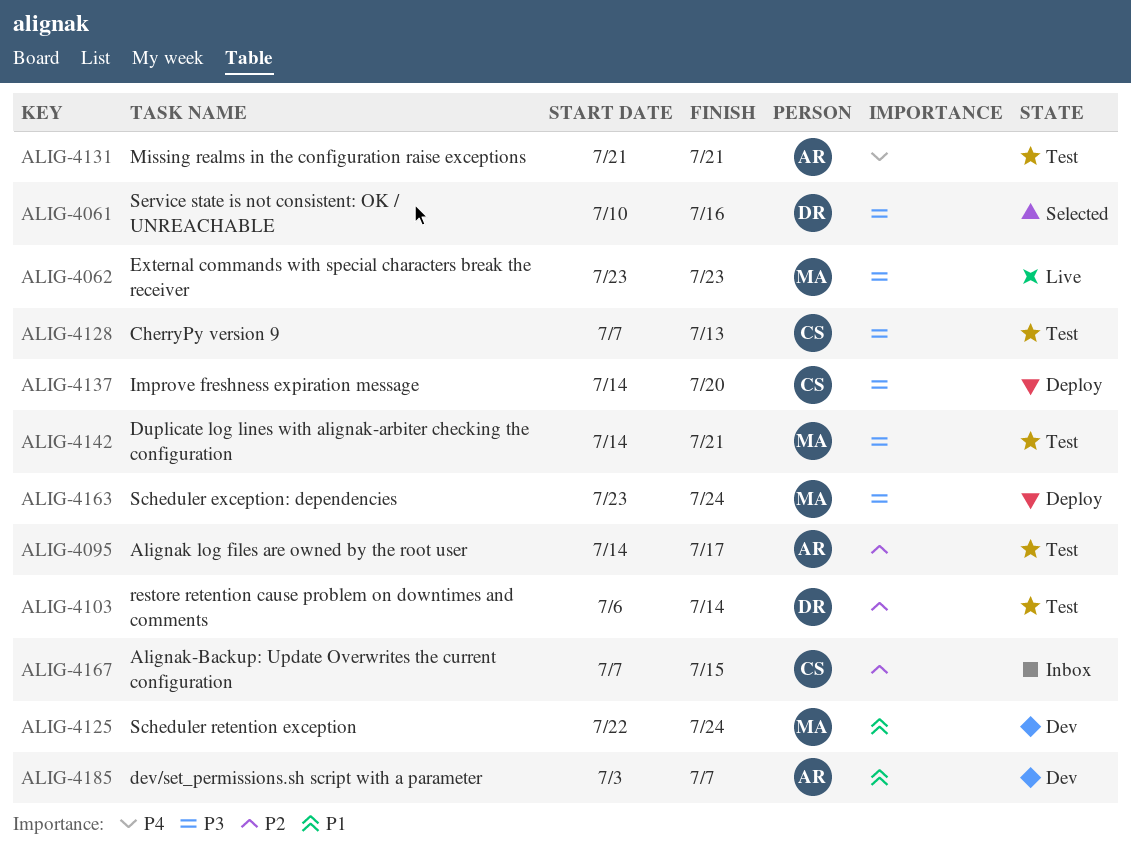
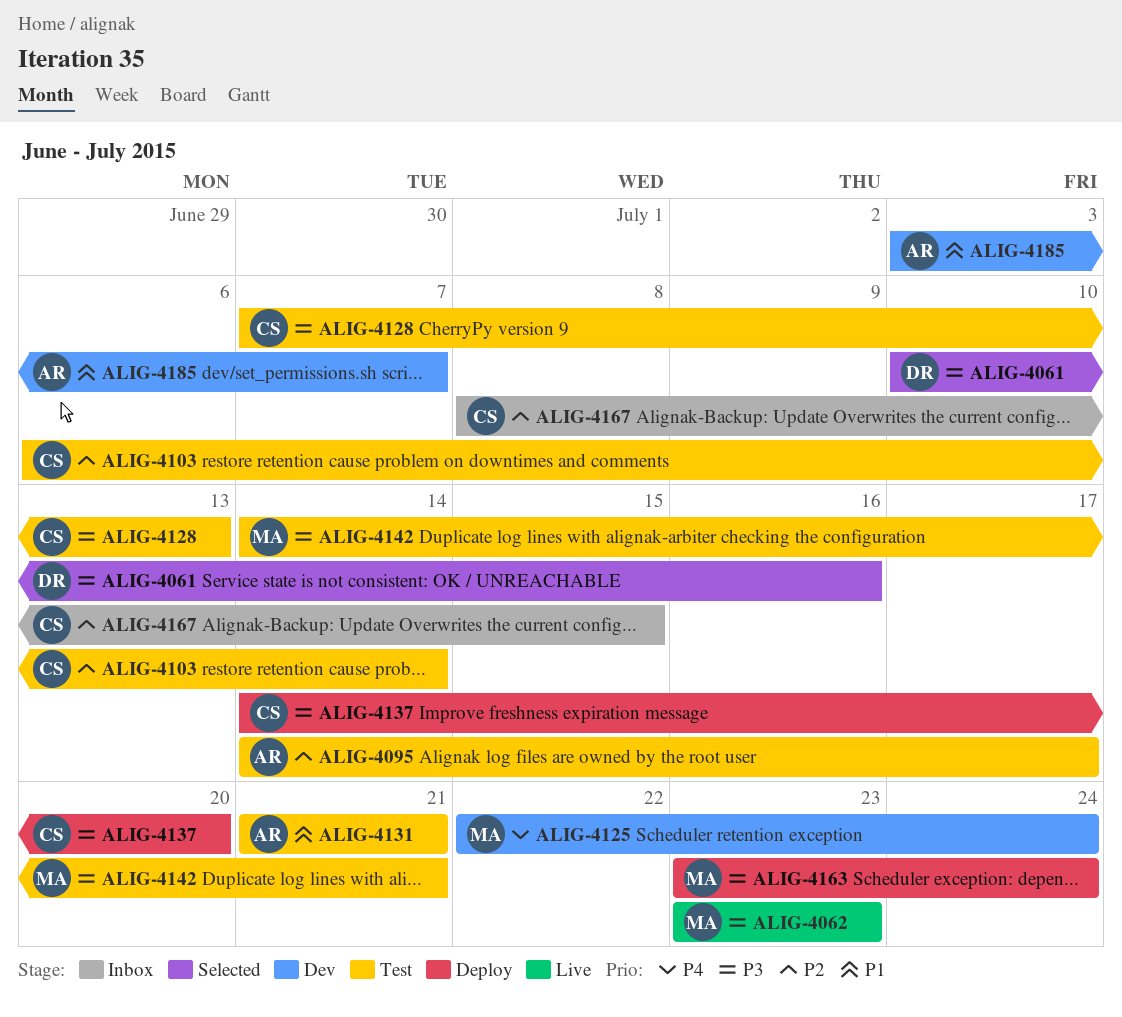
ALIG-4103, owner: DR -> CS
ALIG-4125, priority: P1 -> P4
ALIG-4131, priority: P4 -> P1
ALIG-4167, start: Jul 7 -> Jul 8

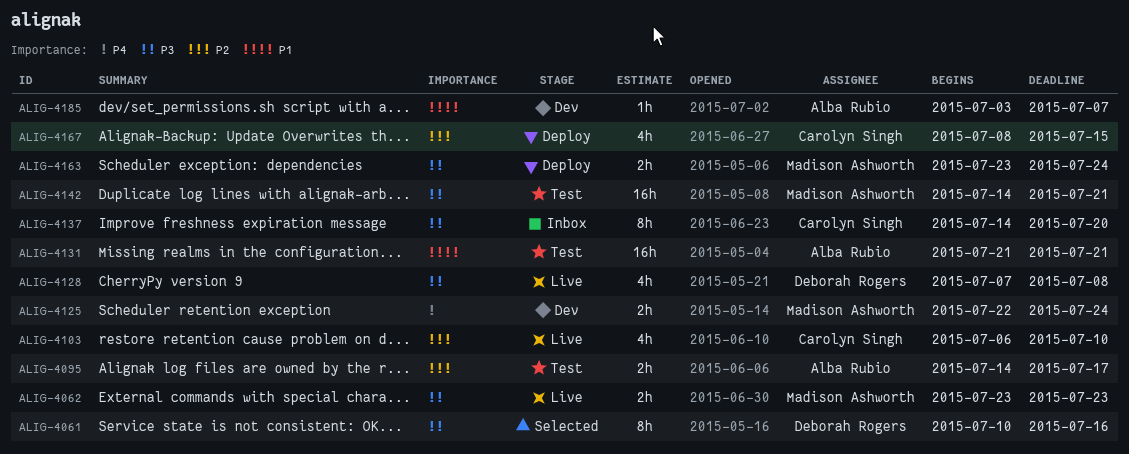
ALIG-4103, status: Test -> Live
ALIG-4103, due: Jul 14 -> Jul 10
ALIG-4128, status: Test -> Live
ALIG-4128, owner: Carolyn Singh -> Deborah Rogers
ALIG-4128, due: Jul 13 -> Jul 8
ALIG-4137, status: Deploy -> Inbox
ALIG-4167, status: Inbox -> Deploy

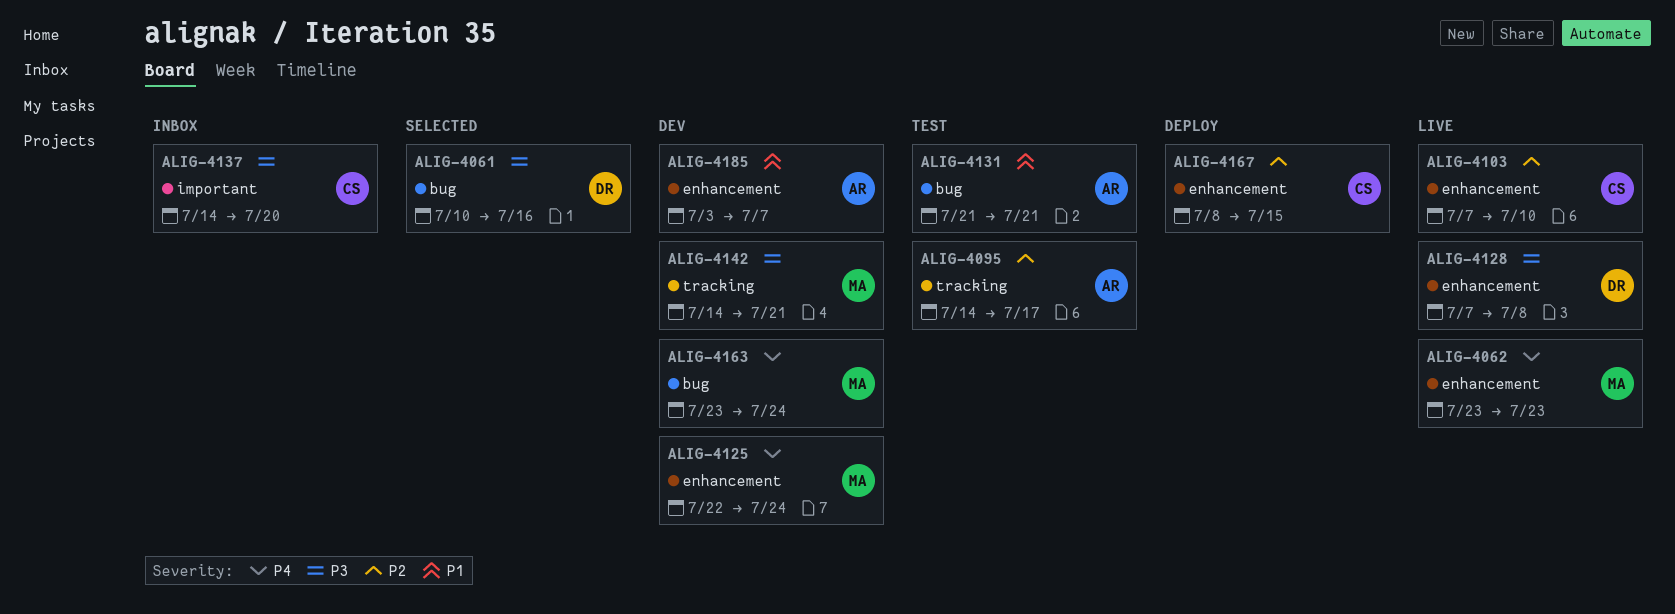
ALIG-4062, priority: P3 -> P4
ALIG-4103, start: Jul 6 -> Jul 7
ALIG-4142, status: Test -> Dev
ALIG-4163, status: Deploy -> Dev
ALIG-4163, priority: P3 -> P4

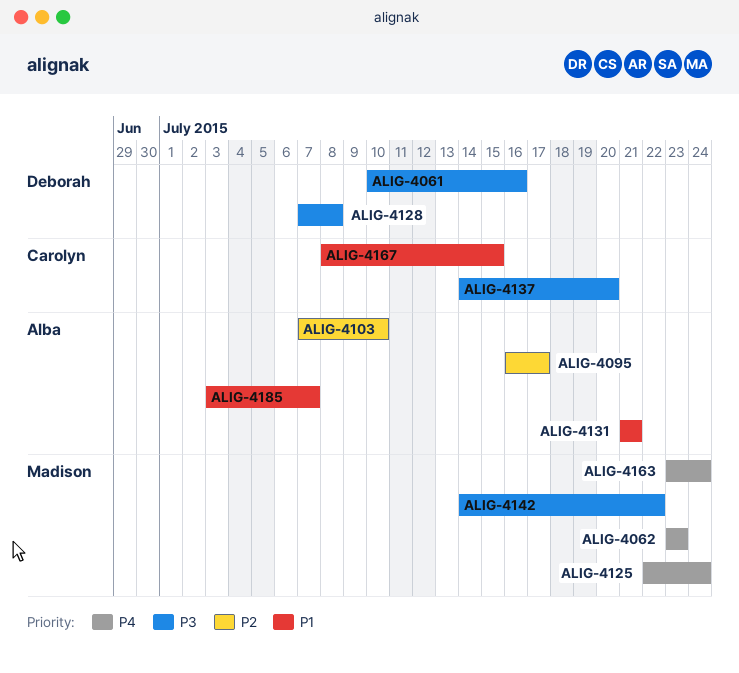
ALIG-4095, start: Jul 14 -> Jul 16
ALIG-4103, owner: Carolyn -> Alba
ALIG-4142, due: Jul 21 -> Jul 22
ALIG-4167, priority: P2 -> P1

